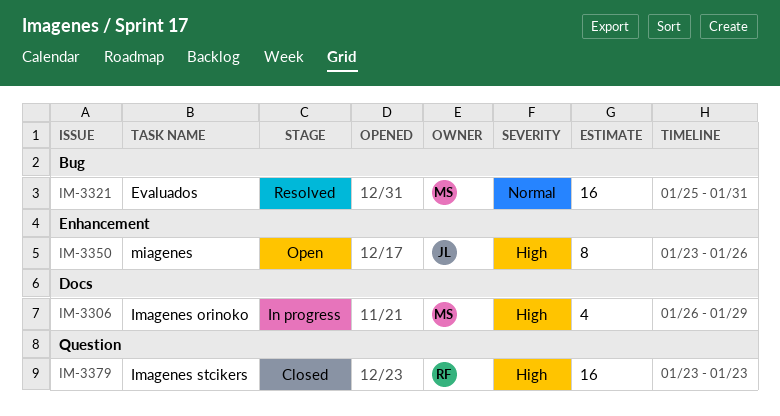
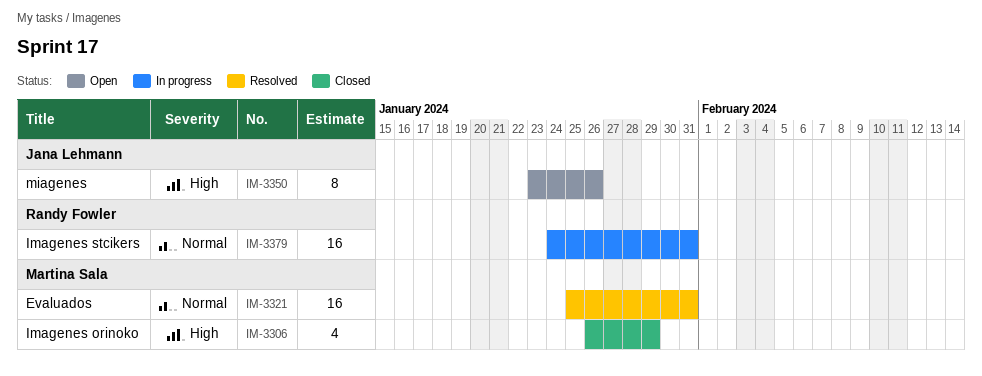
IM-3306, status: In progress -> Closed
IM-3379, status: Closed -> In progress
IM-3379, priority: High -> Normal
IM-3379, start: Jan 23 -> Jan 24
IM-3379, due: Jan 23 -> Jan 31

